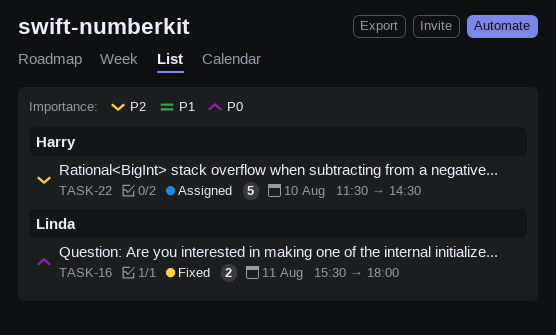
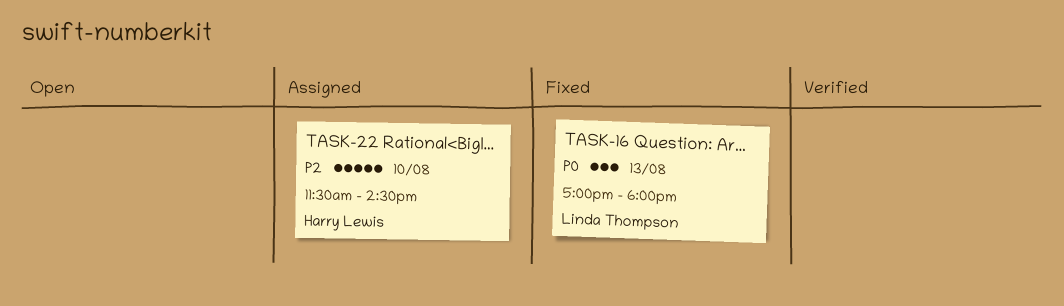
TASK-16, estimate: 2 -> 3
TASK-16, day: Aug 11 -> Aug 13
TASK-16, begins: 15:30 -> 17:00

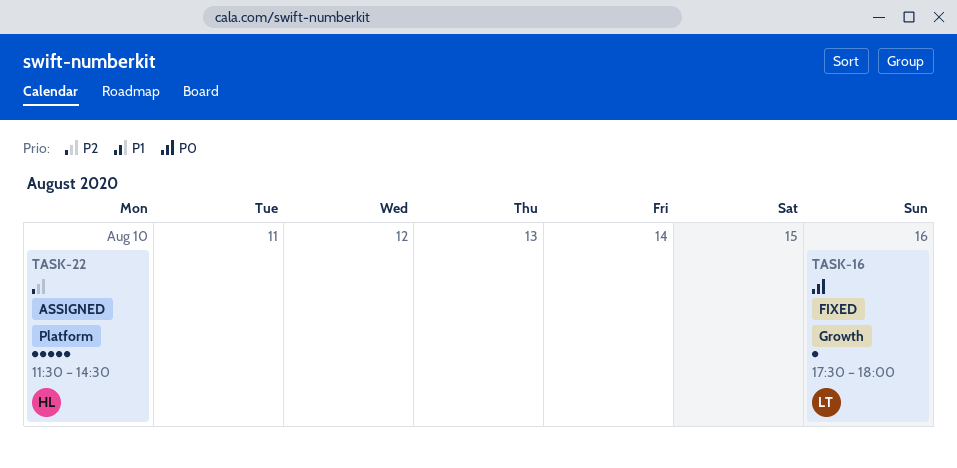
TASK-16, estimate: 3 -> 1
TASK-16, day: Aug 13 -> Aug 16
TASK-16, begins: 17:00 -> 17:30

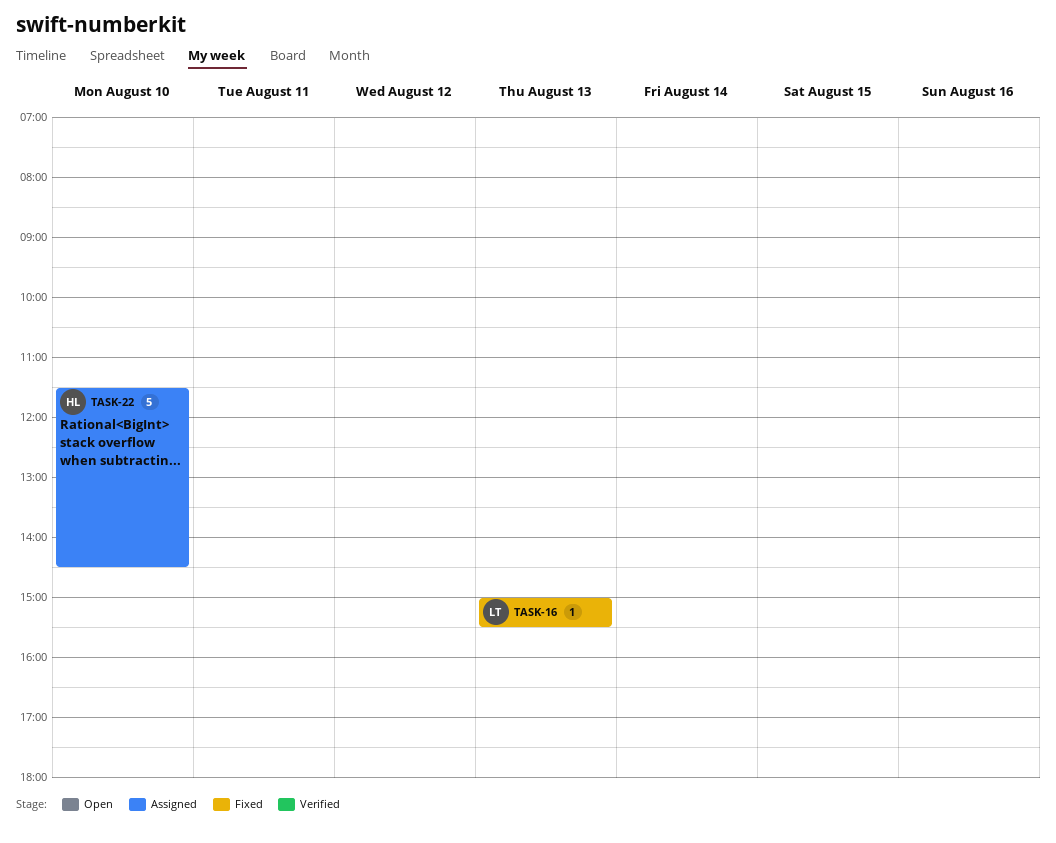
TASK-16, day: Aug 16 -> Aug 13
TASK-16, begins: 17:30 -> 15:00
TASK-16, ends: 18:00 -> 15:30

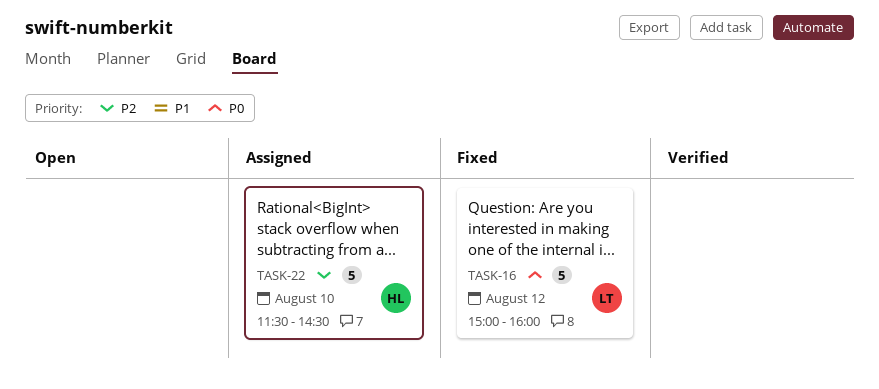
TASK-16, estimate: 1 -> 5
TASK-16, day: Aug 13 -> Aug 12
TASK-16, ends: 15:30 -> 16:00

